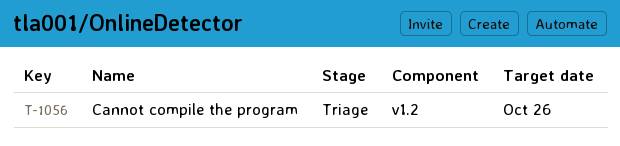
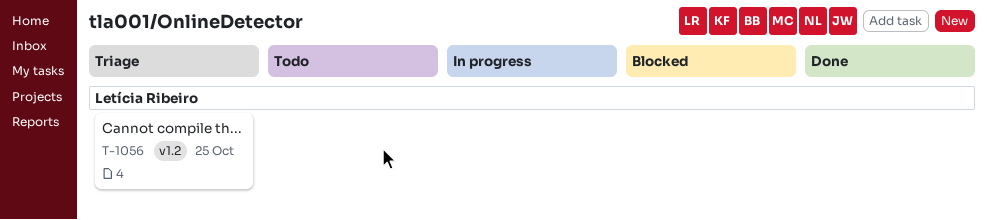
T-1056, due: Oct 26 -> Oct 25

